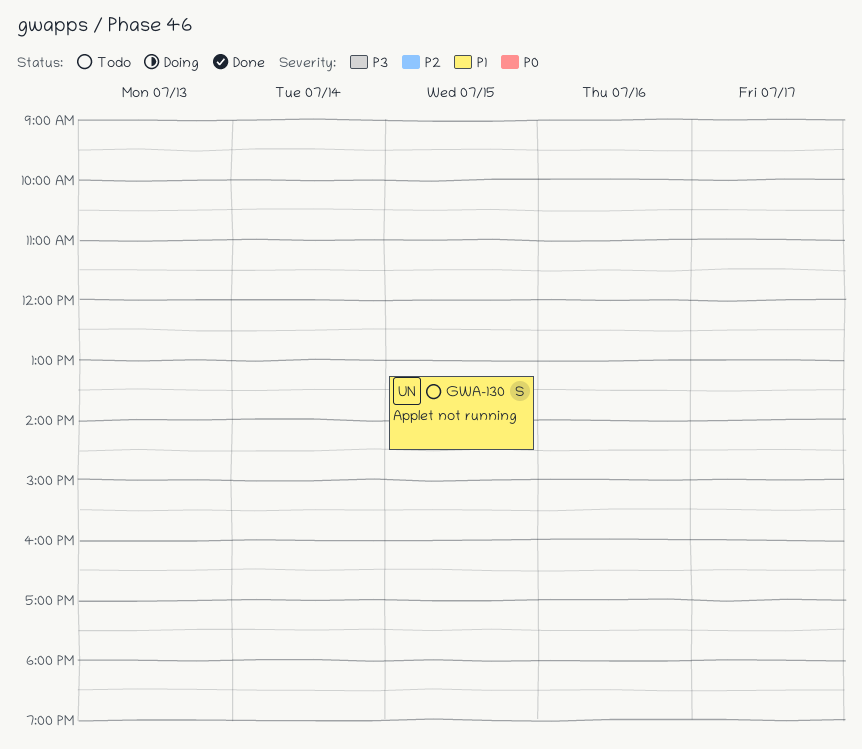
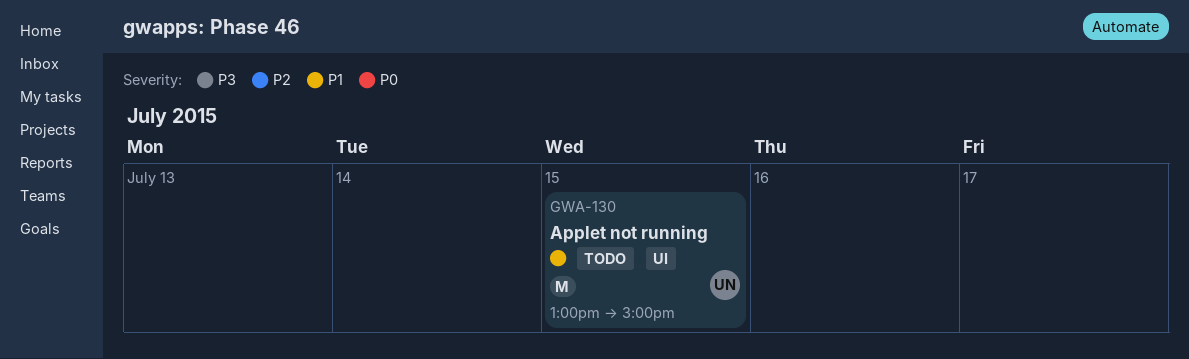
GWA-130, estimate: S -> M
GWA-130, begins: 13:15 -> 13:00
GWA-130, ends: 14:30 -> 15:00

